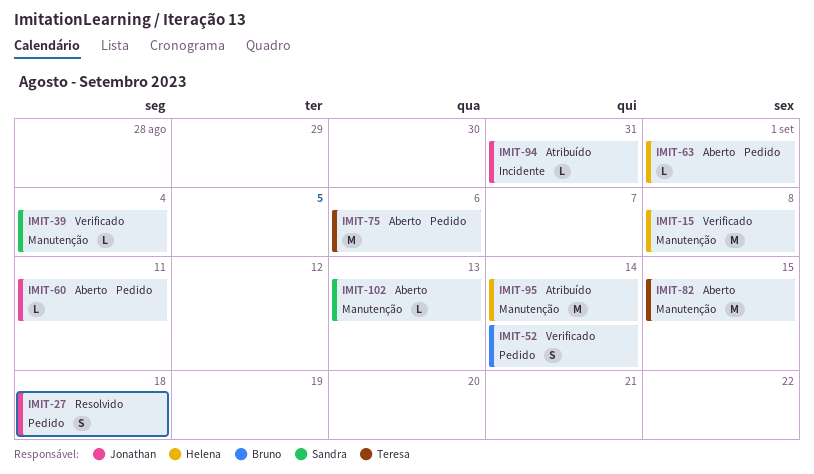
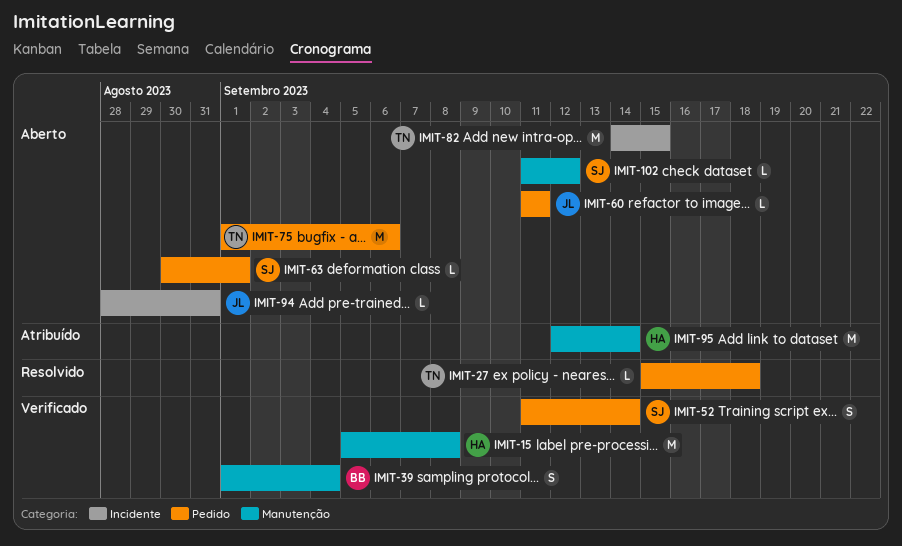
IMIT-27, owner: Jonathan -> Teresa
IMIT-27, estimate: S -> L
IMIT-39, owner: Sandra -> Bruno
IMIT-39, estimate: L -> S
IMIT-52, owner: Bruno -> Sandra
IMIT-63, owner: Helena -> Sandra
IMIT-82, label: Manutenção -> Incidente
IMIT-94, status: Atribuído -> Aberto
IMIT-102, due: Sep 13 -> Sep 12

